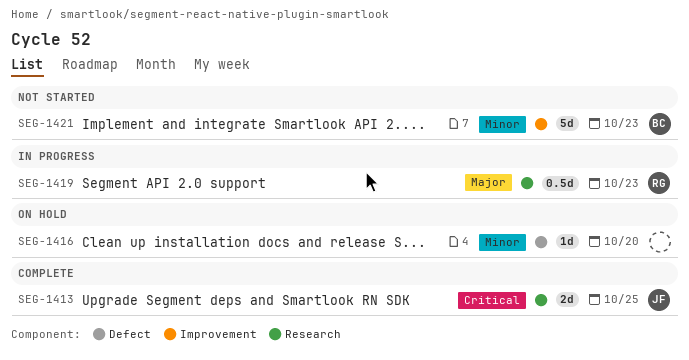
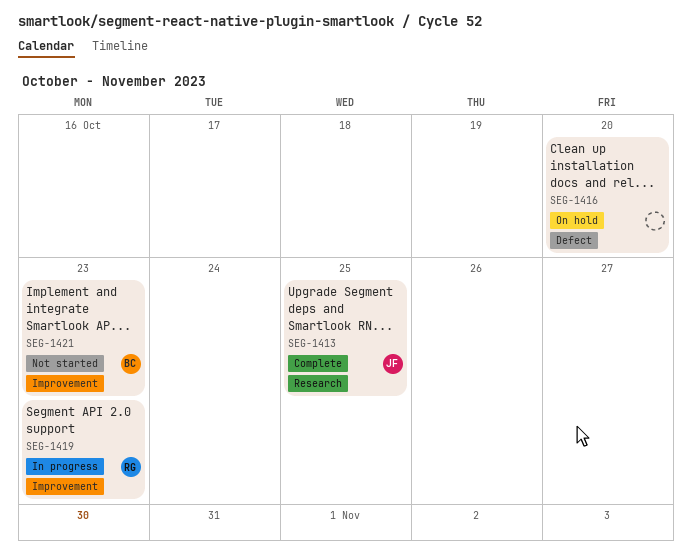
SEG-1419, label: Research -> Improvement

